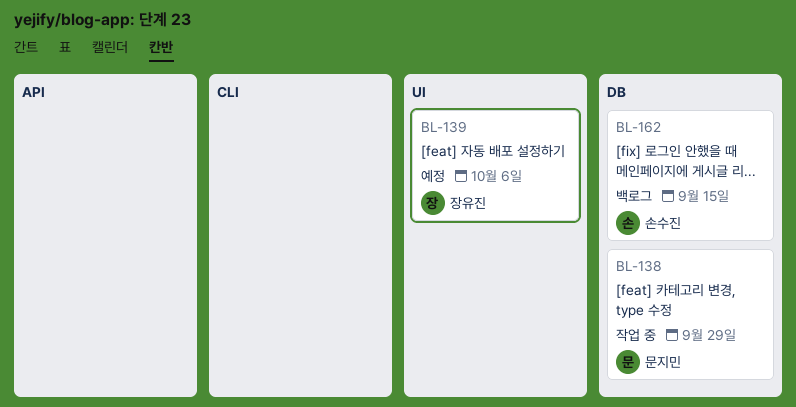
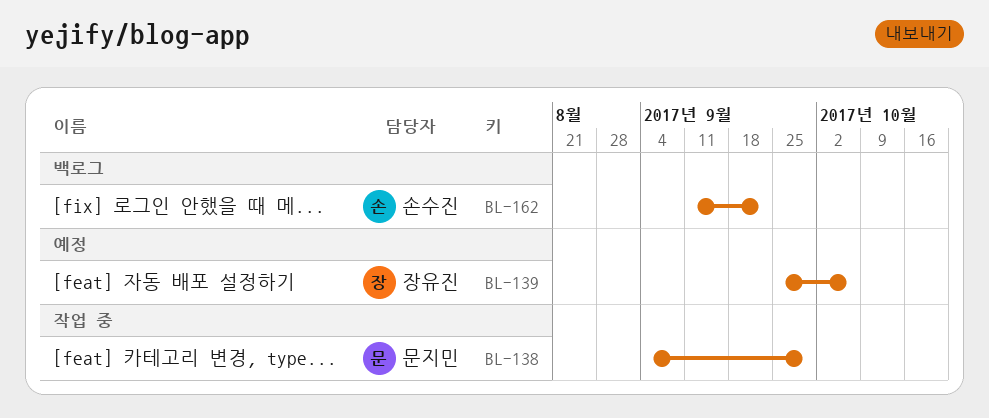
BL-162, due: Sep 15 -> Sep 22

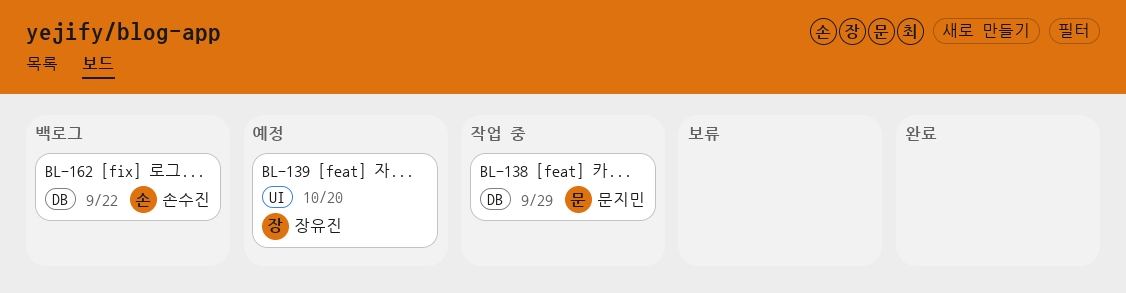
BL-139, due: Oct 6 -> Oct 20

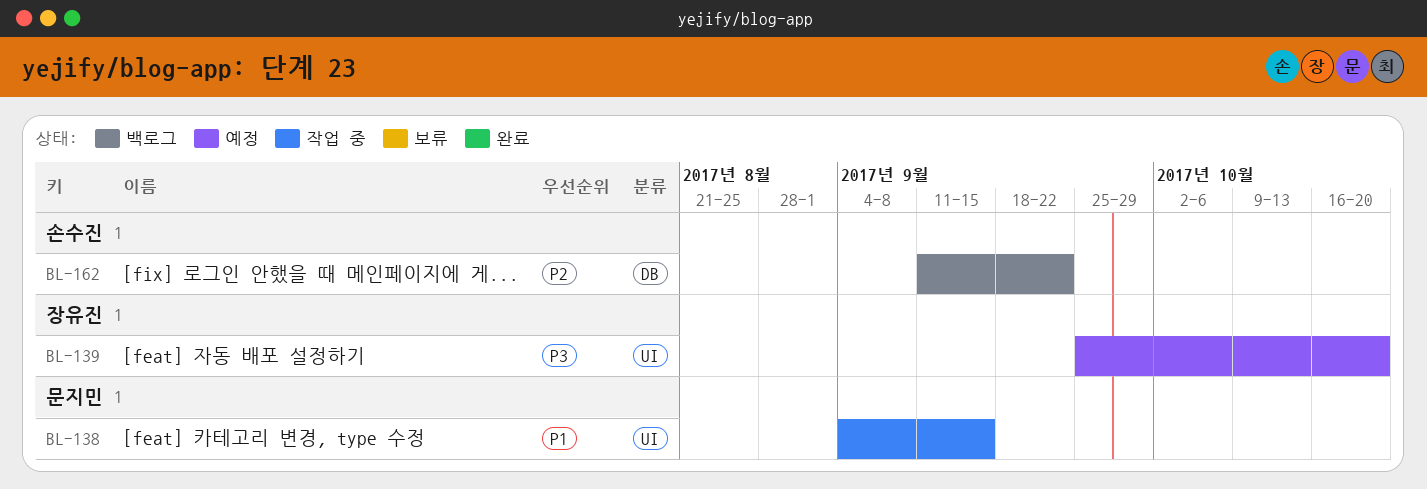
BL-138, label: DB -> UI
BL-138, due: Sep 29 -> Sep 15

